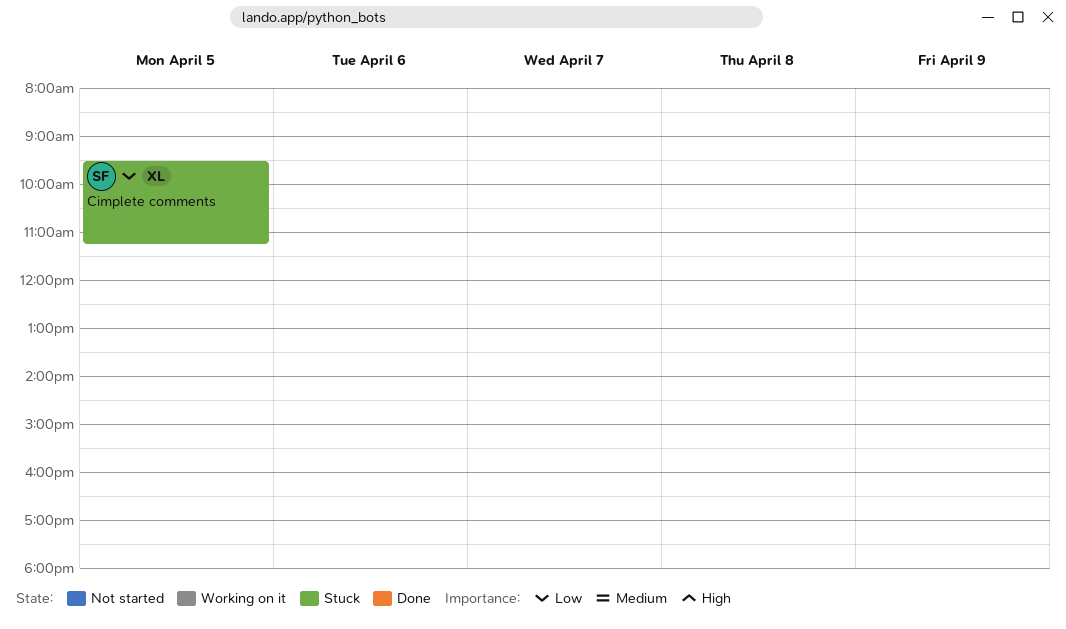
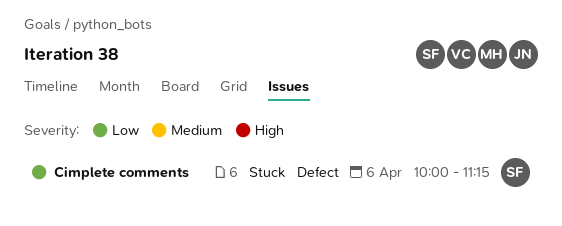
Cimplete comments, day: Apr 5 -> Apr 6
Cimplete comments, begins: 09:30 -> 10:00

